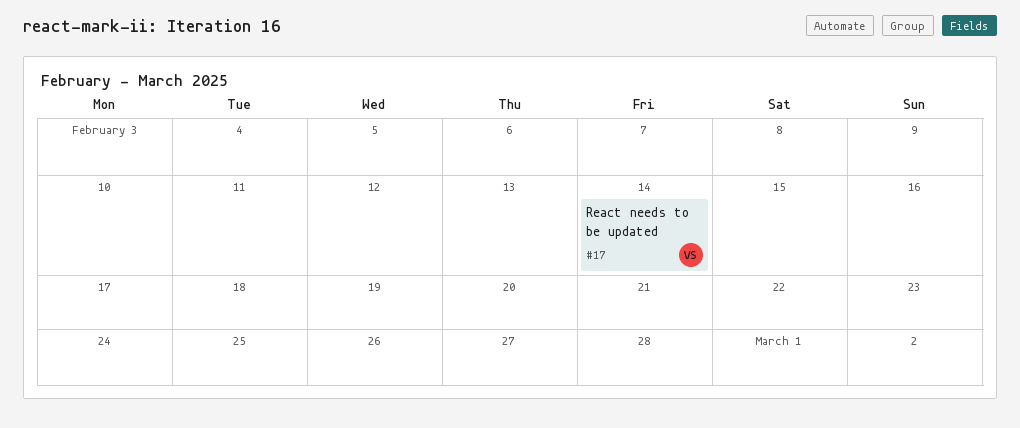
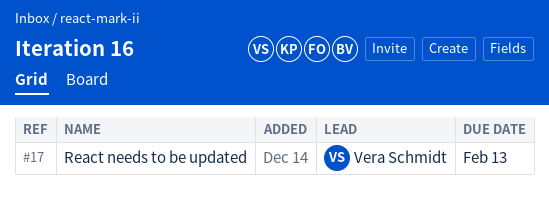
#17, due: Feb 14 -> Feb 13

